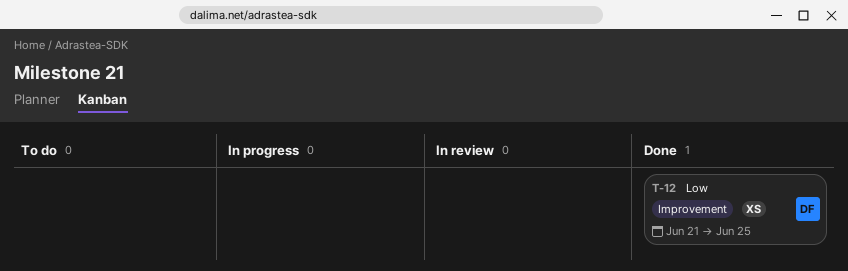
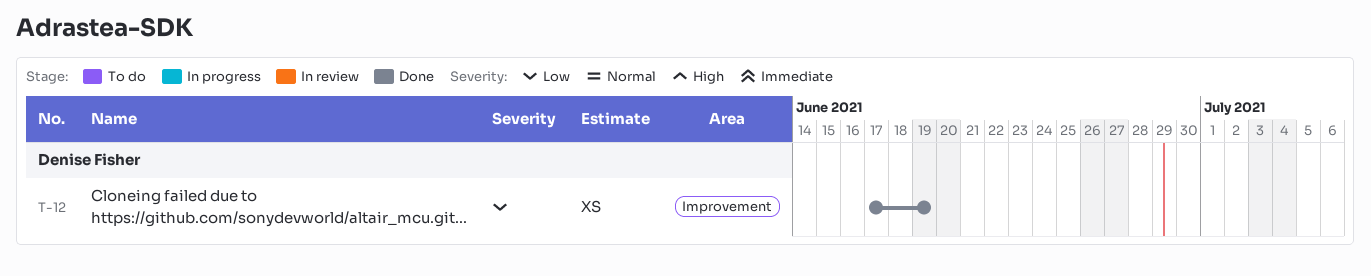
T-12, start: Jun 21 -> Jun 17
T-12, due: Jun 25 -> Jun 19

